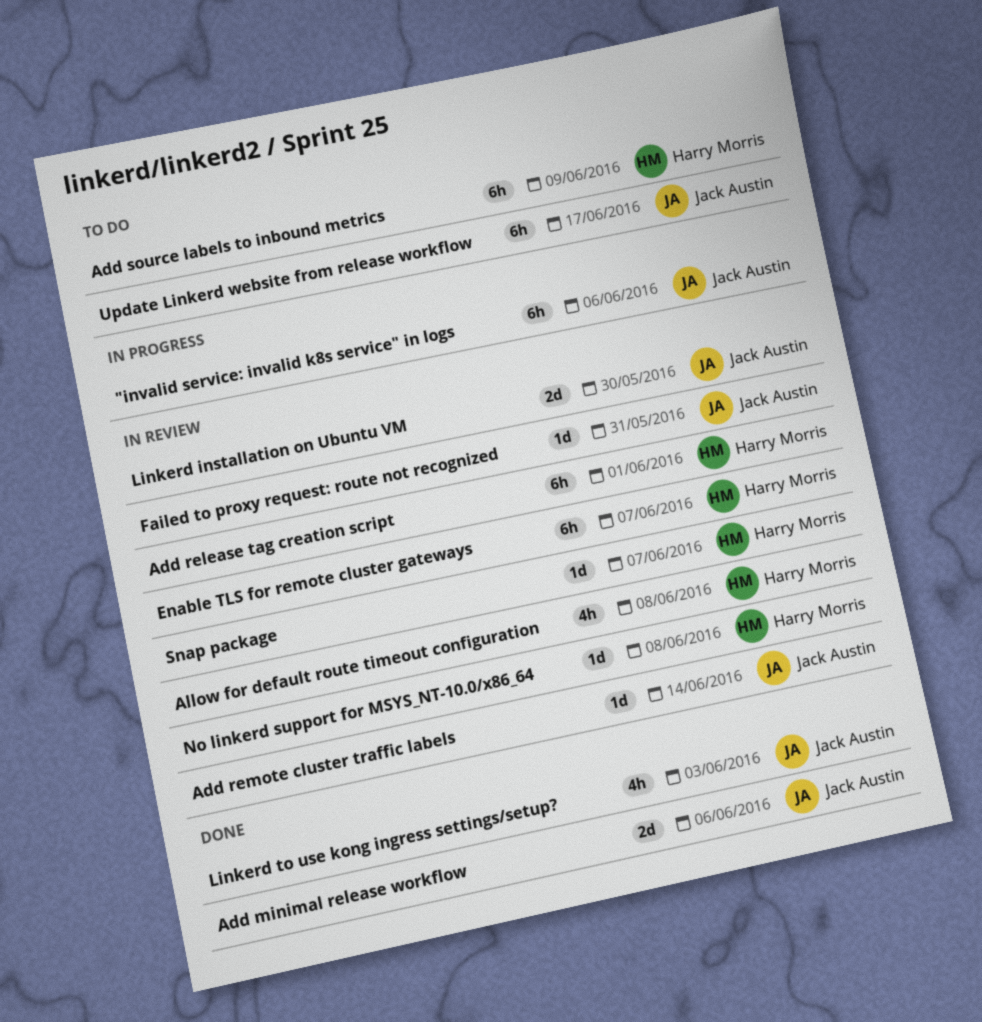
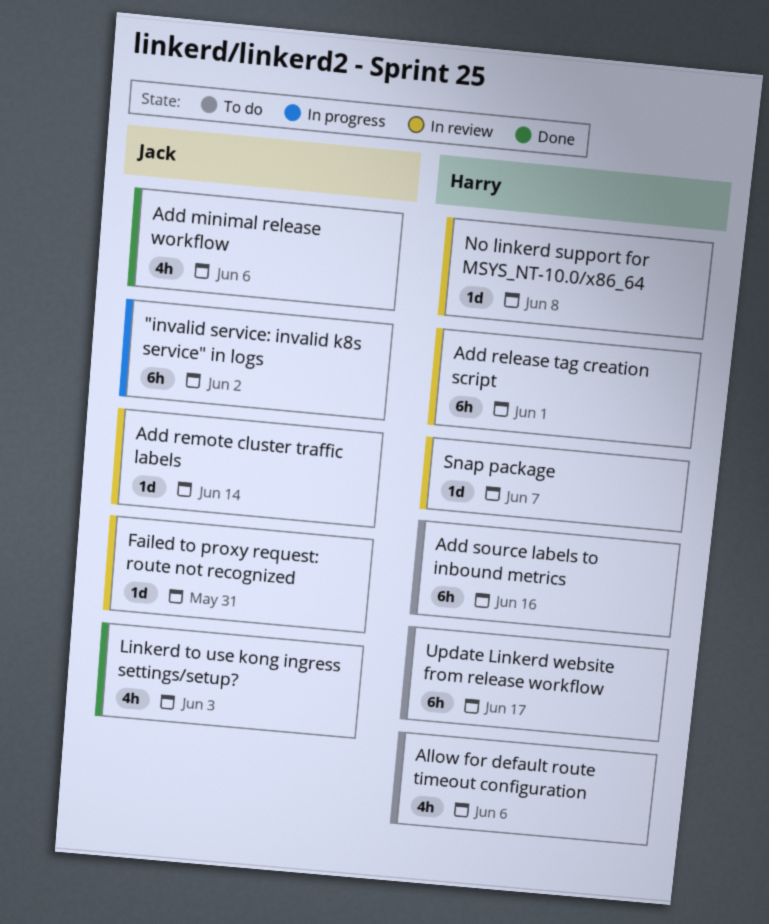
"invalid service: invalid k8s service" in logs, due: Jun 6 -> Jun 2
Add minimal release workflow, estimate: 2d -> 4h
Add source labels to inbound metrics, due: Jun 9 -> Jun 16
Allow for default route timeout configuration, status: In review -> To do
Allow for default route timeout configuration, due: Jun 8 -> Jun 6
Enable TLS for remote cluster gateways: present -> none
Linkerd installation on Ubuntu VM: present -> none
Update Linkerd website from release workflow, owner: Jack Austin -> Harry Morris

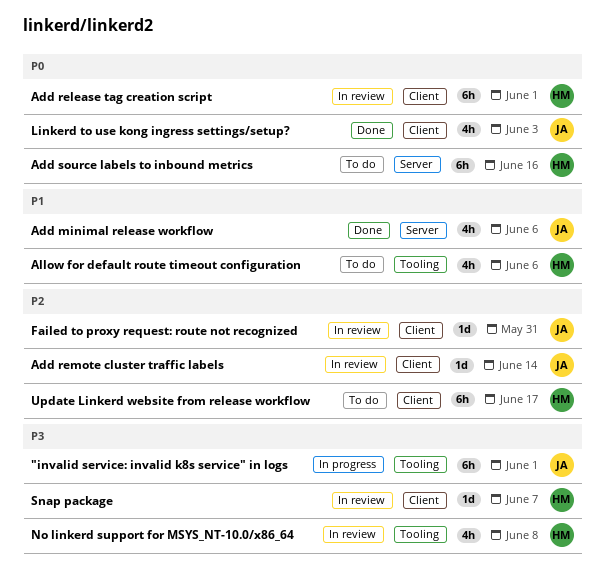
"invalid service: invalid k8s service" in logs, due: Jun 2 -> Jun 1
No linkerd support for MSYS_NT-10.0/x86_64, estimate: 1d -> 4h

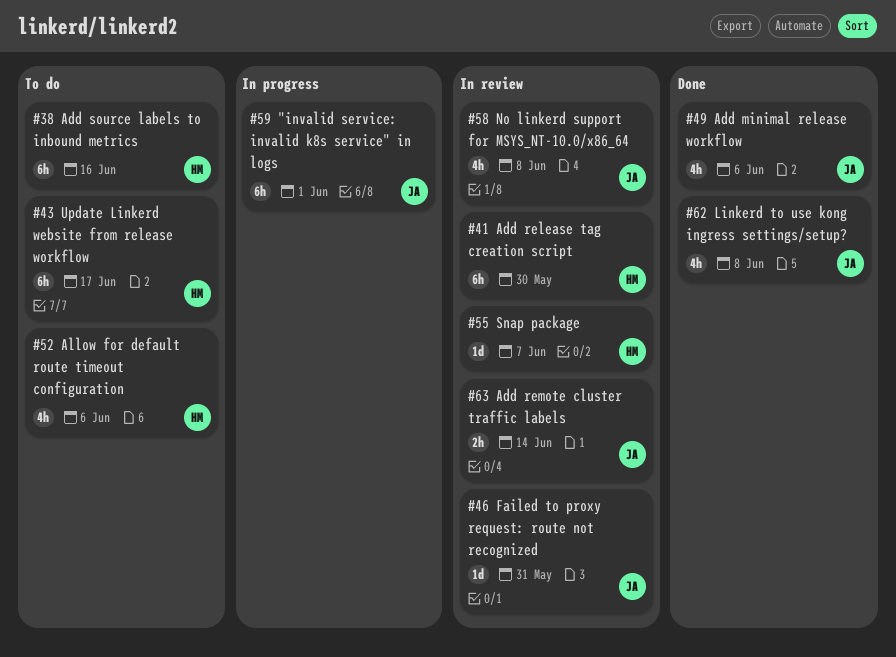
Add release tag creation script, due: Jun 1 -> May 30
Add remote cluster traffic labels, estimate: 1d -> 2h
Linkerd to use kong ingress settings/setup?, due: Jun 3 -> Jun 8
No linkerd support for MSYS_NT-10.0/x86_64, owner: HM -> JA

